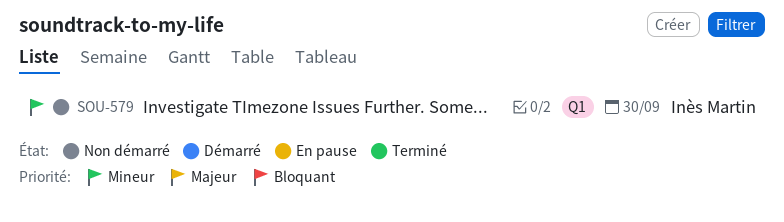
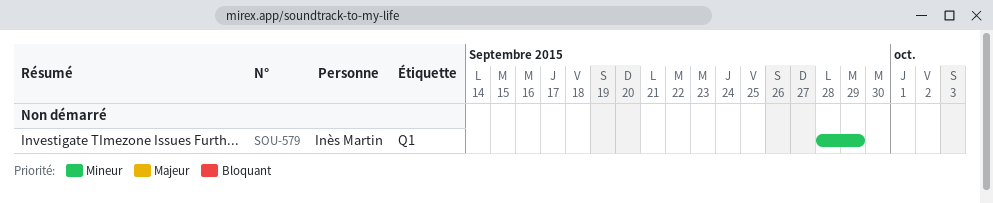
SOU-579, due: Sep 30 -> Sep 29

